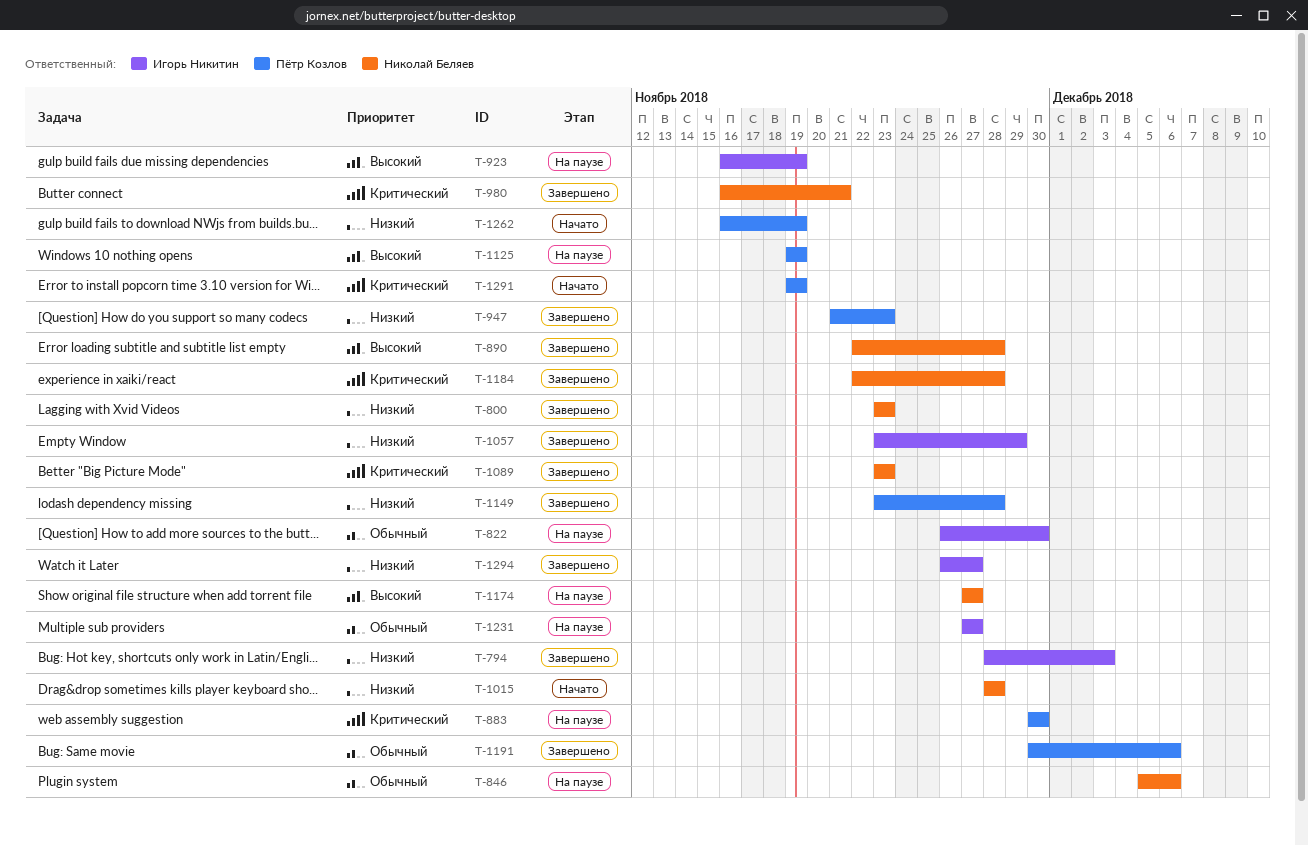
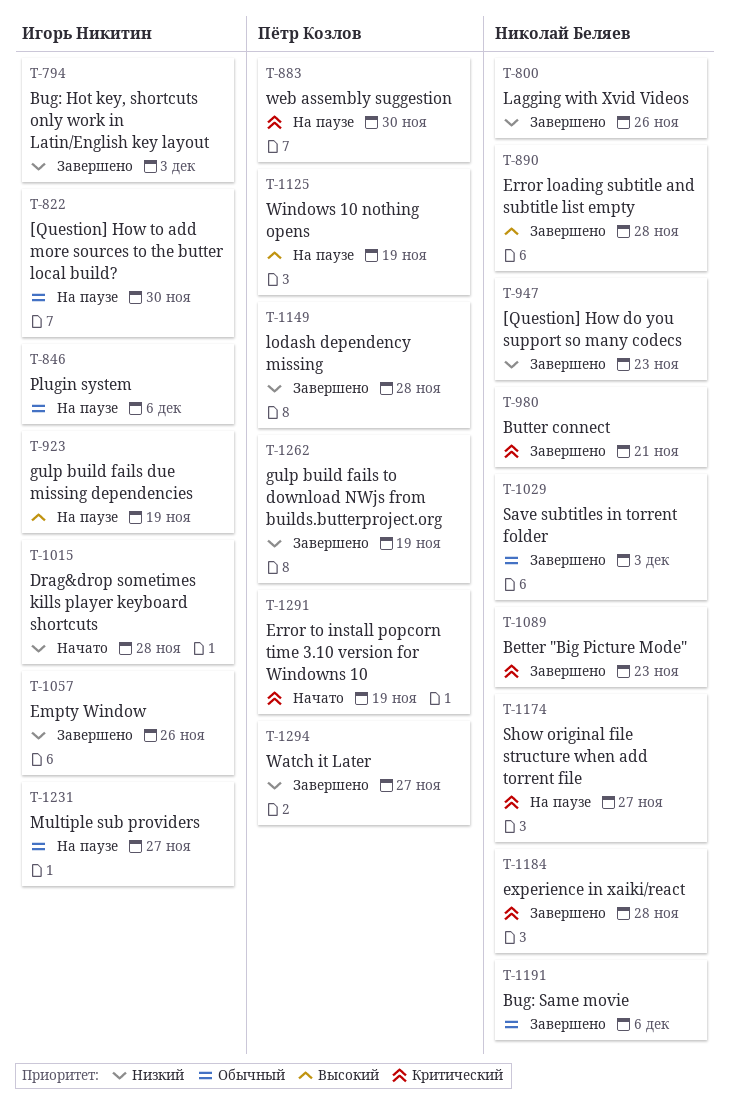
T-800, due: Nov 23 -> Nov 26
T-846, owner: Николай Беляев -> Игорь Никитин
T-947, owner: Пётр Козлов -> Николай Беляев
T-1015, owner: Николай Беляев -> Игорь Никитин
T-1029: none -> present
T-1057, due: Nov 29 -> Nov 26
T-1174, priority: Высокий -> Критический
T-1191, owner: Пётр Козлов -> Николай Беляев
T-1262, status: Начато -> Завершено
T-1294, owner: Игорь Никитин -> Пётр Козлов

